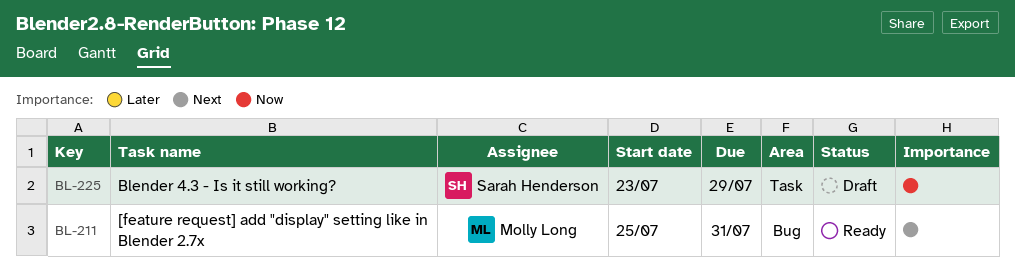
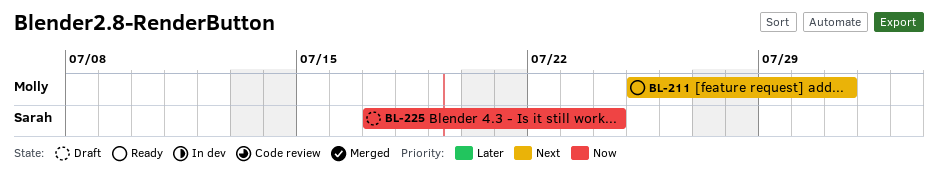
BL-225, start: Jul 23 -> Jul 17
BL-225, due: Jul 29 -> Jul 24

